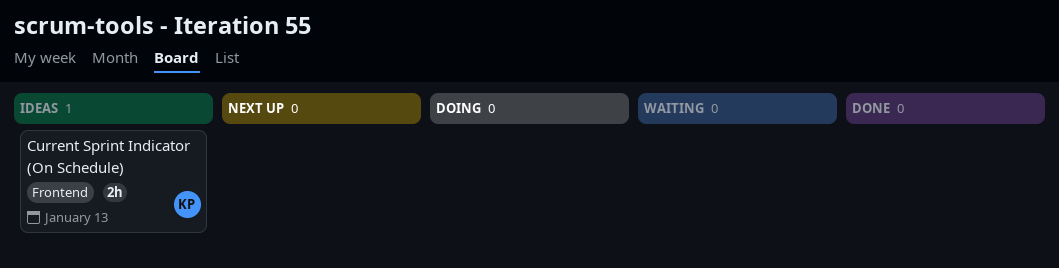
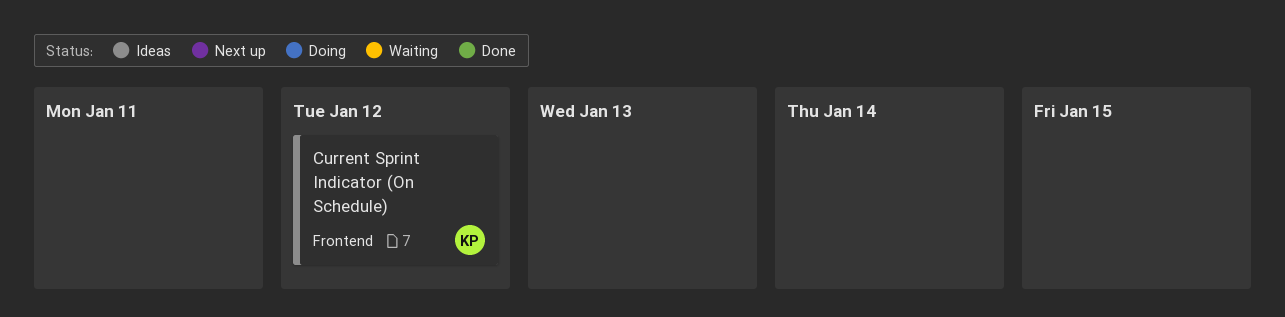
Current Sprint Indicator (On Schedule), due: Jan 13 -> Jan 12

